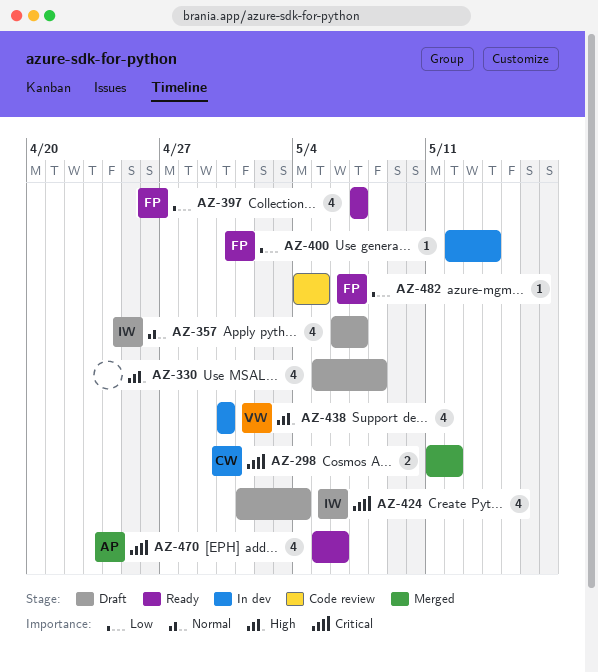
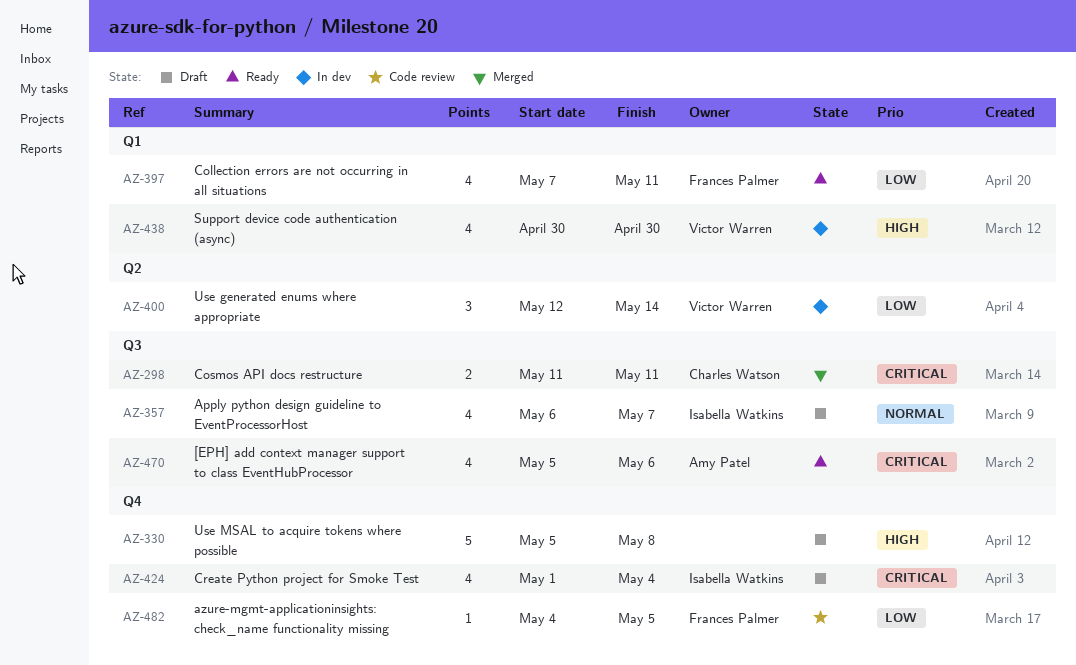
AZ-298, due: May 12 -> May 11
AZ-330, estimate: 4 -> 5
AZ-397, due: May 7 -> May 11
AZ-400, owner: Frances Palmer -> Victor Warren
AZ-400, estimate: 1 -> 3

